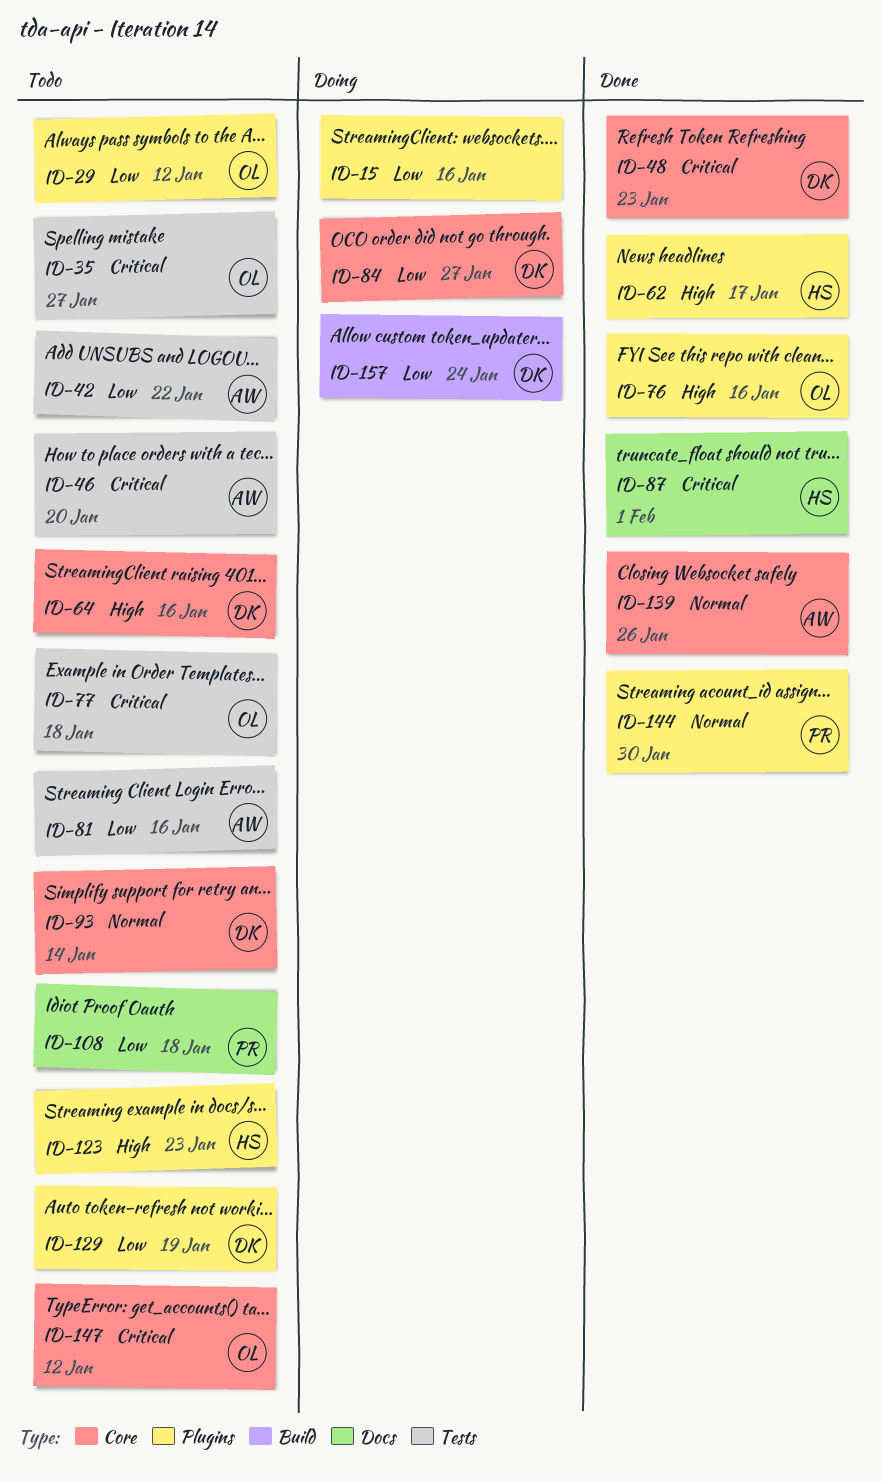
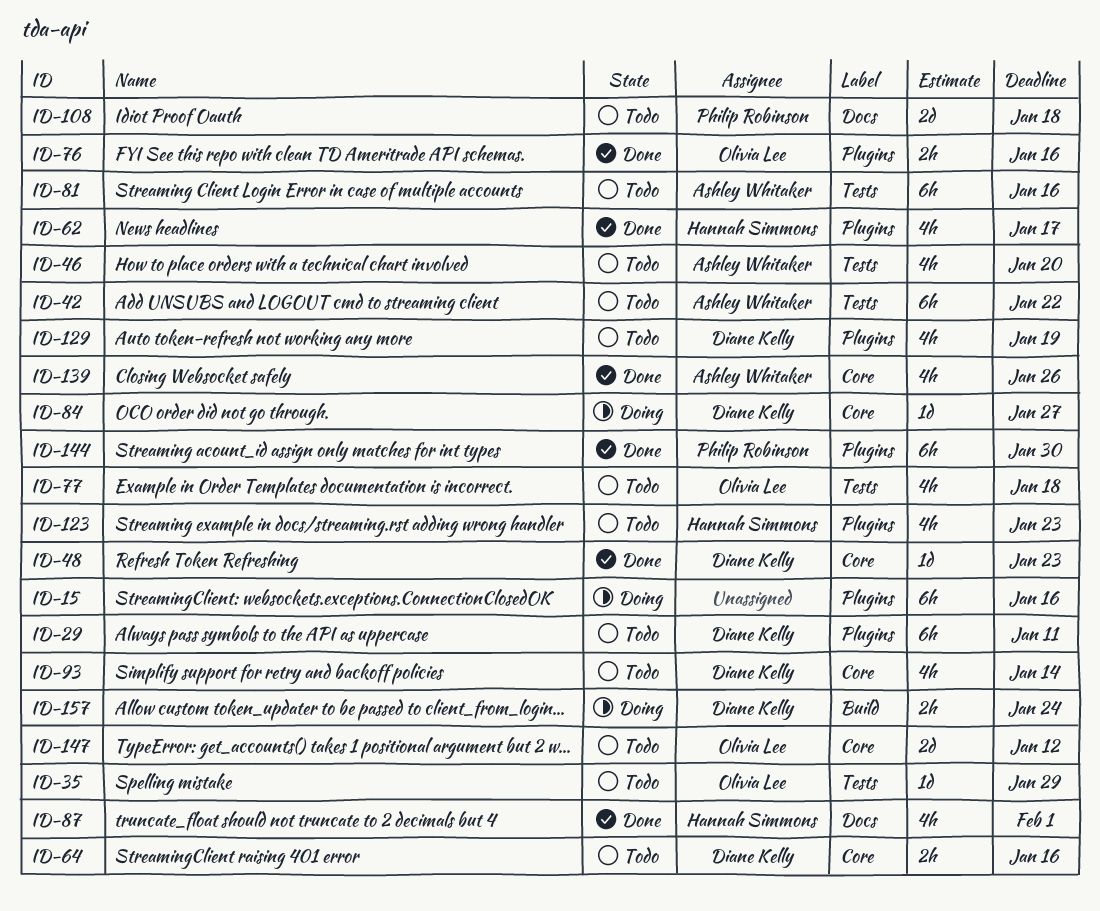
ID-29, owner: Olivia Lee -> Diane Kelly
ID-29, due: Jan 12 -> Jan 11
ID-35, due: Jan 27 -> Jan 29

